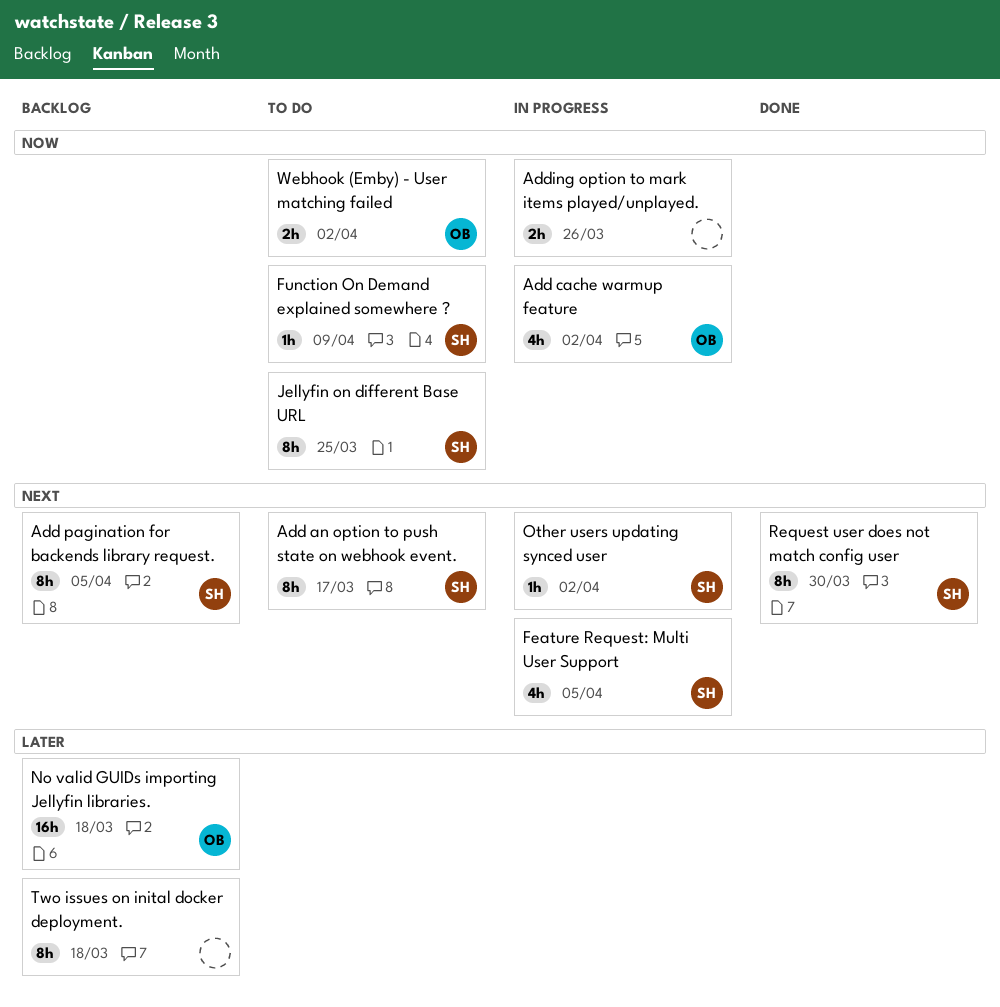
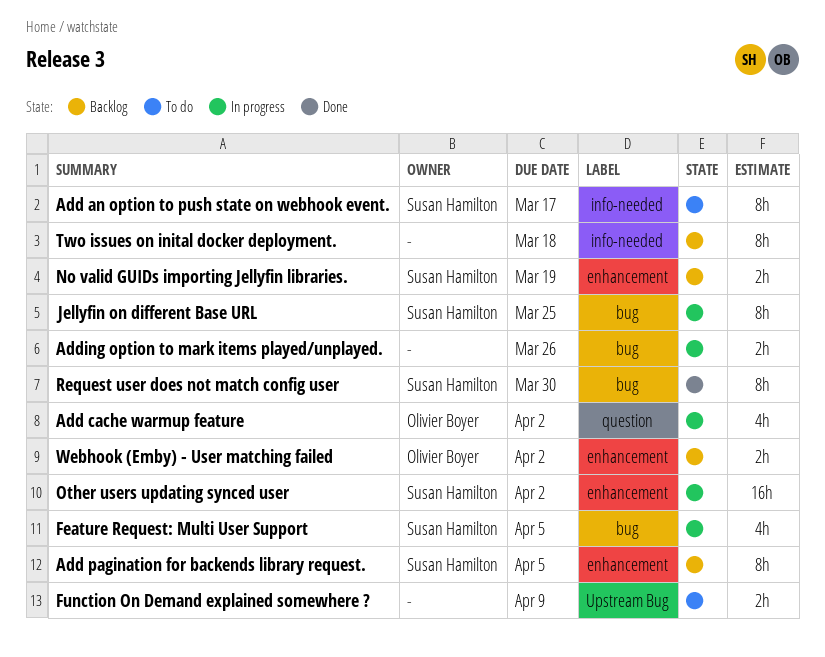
Function On Demand explained somewhere ?, owner: Susan Hamilton -> none
Function On Demand explained somewhere ?, estimate: 1h -> 2h
Jellyfin on different Base URL, status: To do -> In progress
No valid GUIDs importing Jellyfin libraries., owner: Olivier Boyer -> Susan Hamilton
No valid GUIDs importing Jellyfin libraries., estimate: 16h -> 2h
No valid GUIDs importing Jellyfin libraries., due: Mar 18 -> Mar 19
Other users updating synced user, estimate: 1h -> 16h
Webhook (Emby) - User matching failed, status: To do -> Backlog

